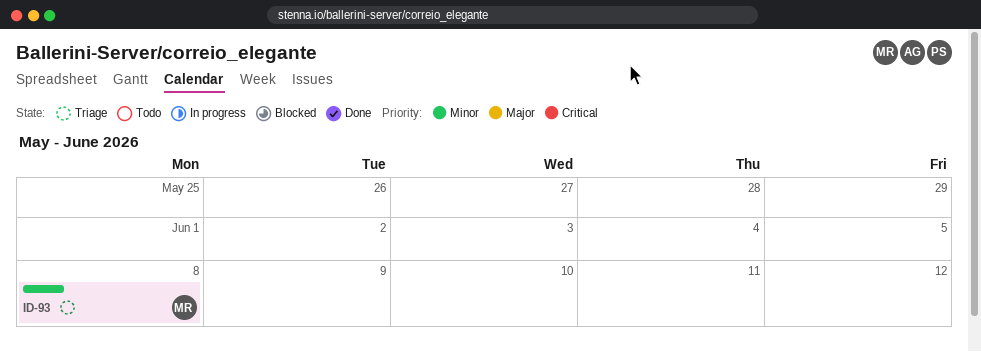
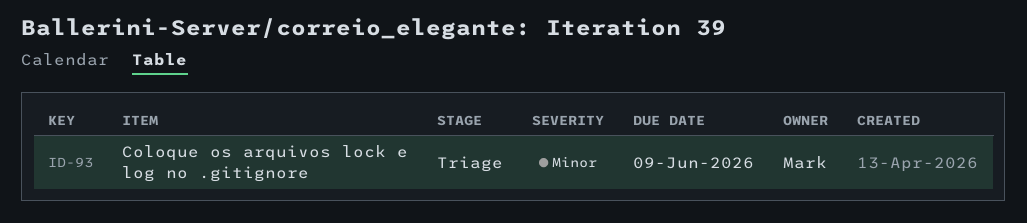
ID-93, due: Jun 8 -> Jun 9

